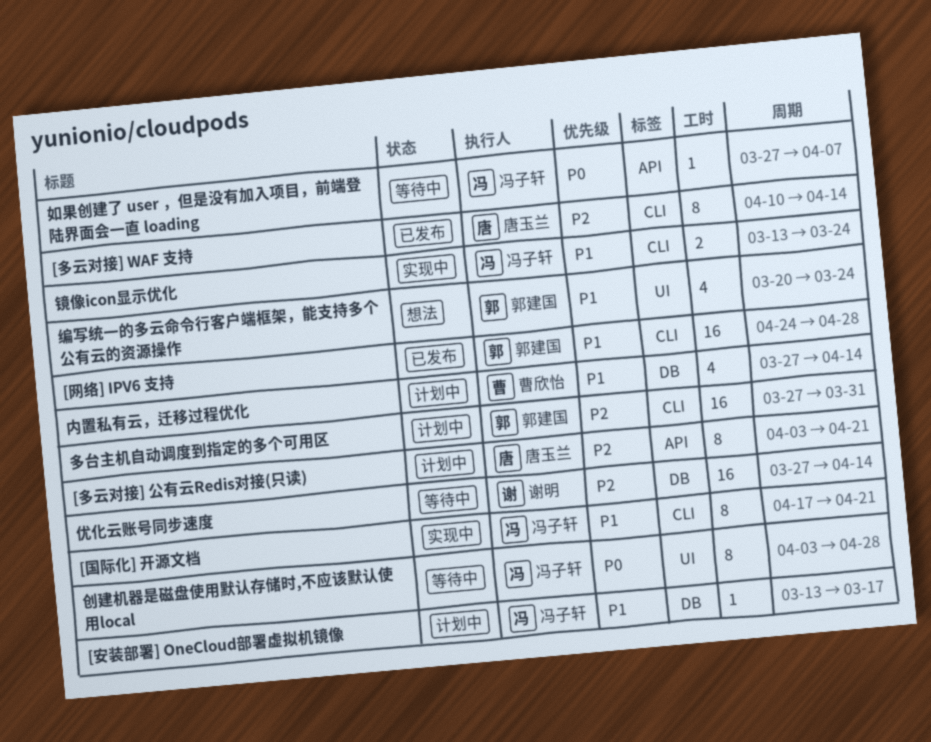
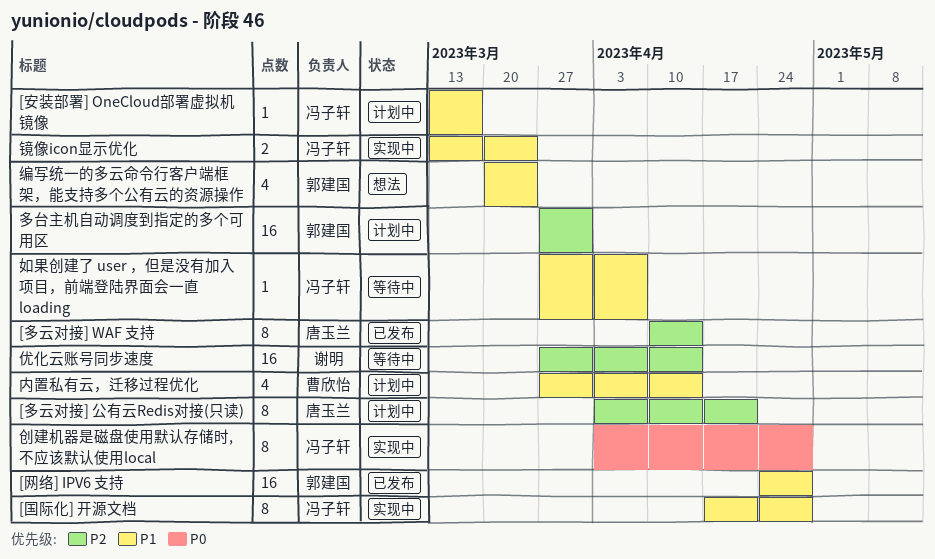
[国际化] 开源文档, due: Apr 21 -> Apr 28
创建机器是磁盘使用默认存储时,不应该默认使用local, status: 等待中 -> 实现中
如果创建了 user ，但是没有加入项目，前端登陆界面会一直 loading, priority: P0 -> P1

